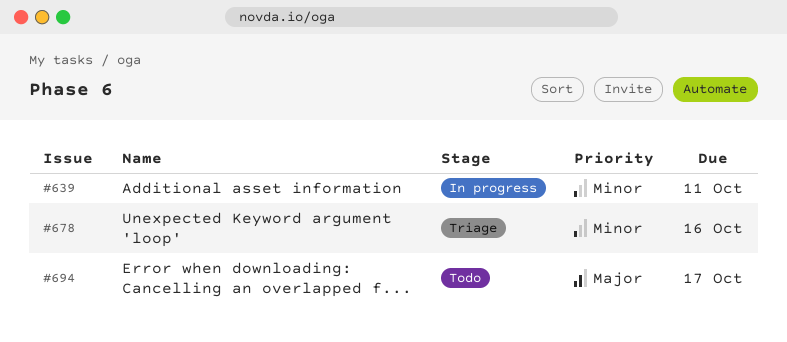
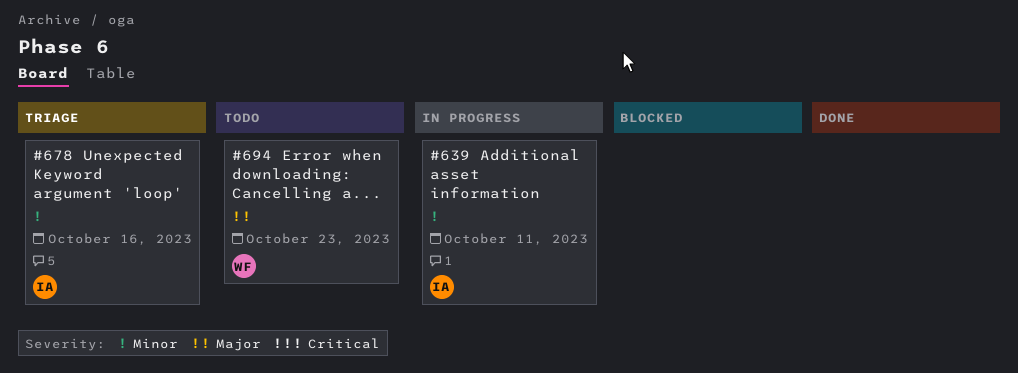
#694, due: Oct 17 -> Oct 23

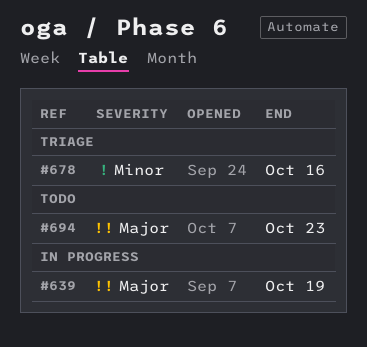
#639, priority: Minor -> Major
#639, due: Oct 11 -> Oct 19

